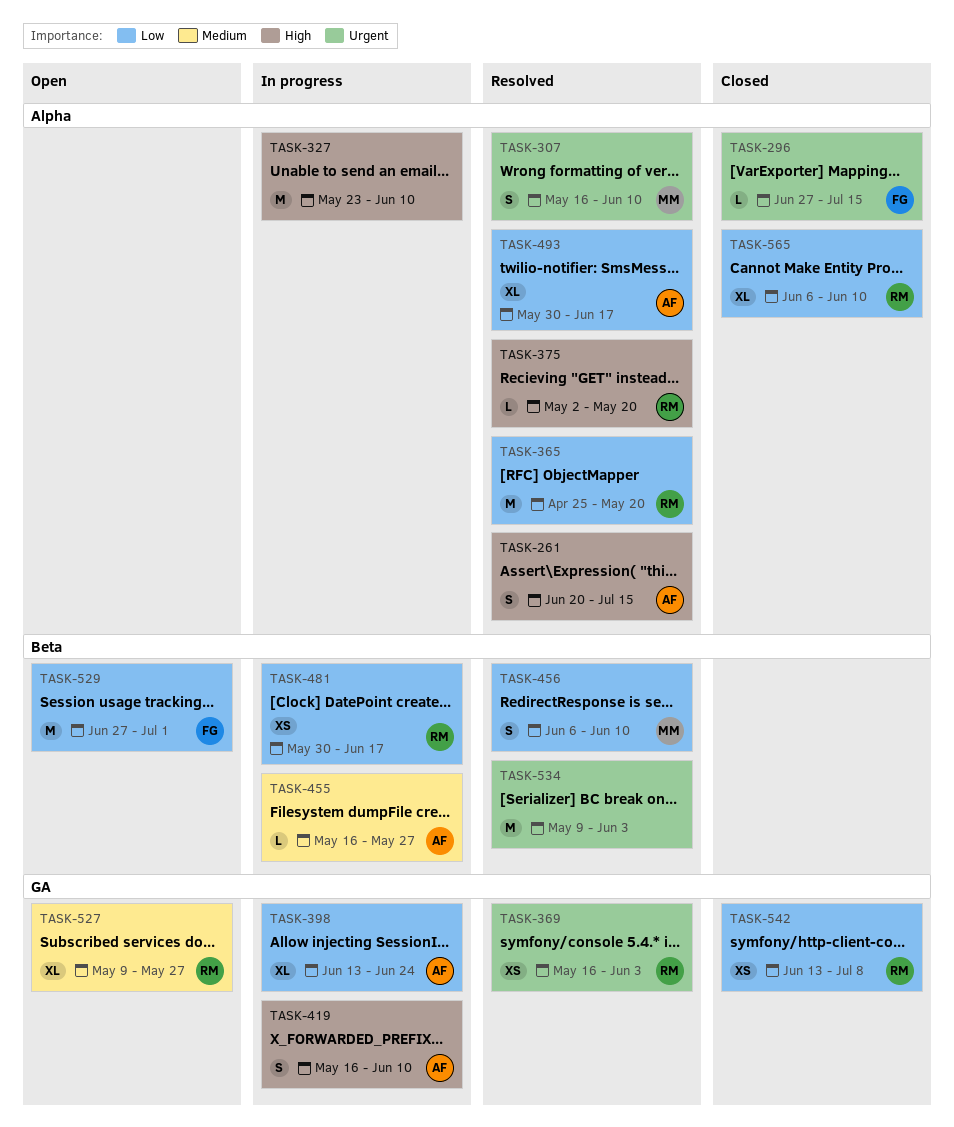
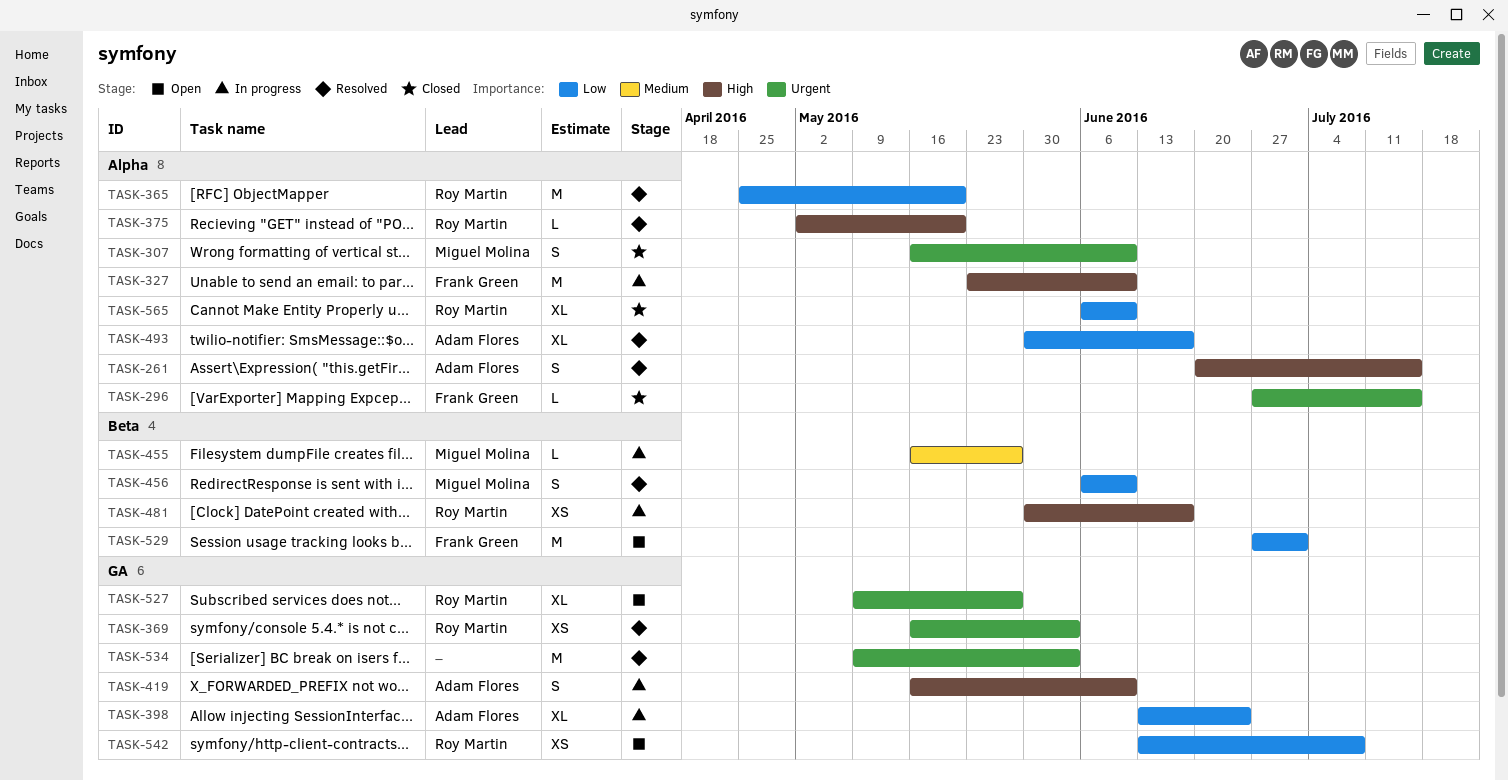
TASK-307, status: Resolved -> Closed
TASK-327, owner: none -> Frank Green
TASK-455, owner: Adam Flores -> Miguel Molina
TASK-481, priority: Low -> High
TASK-527, priority: Medium -> Urgent
TASK-534, label: Beta -> GA
TASK-542, status: Closed -> Open

